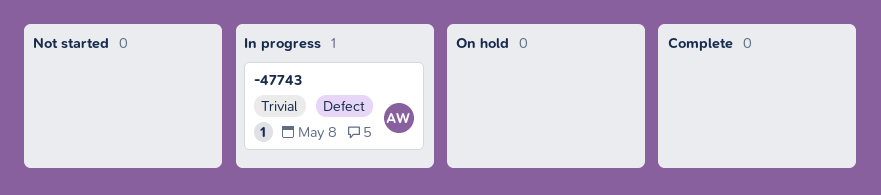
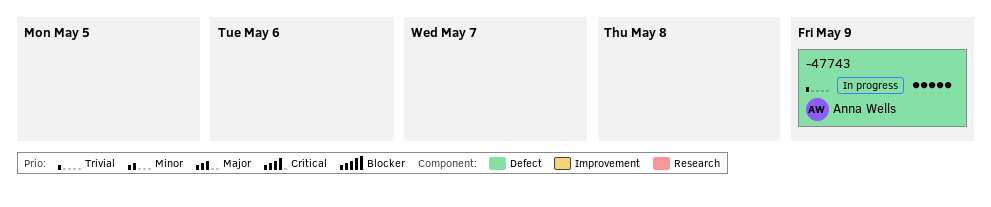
-47743, estimate: 1 -> 5
-47743, due: May 8 -> May 9

